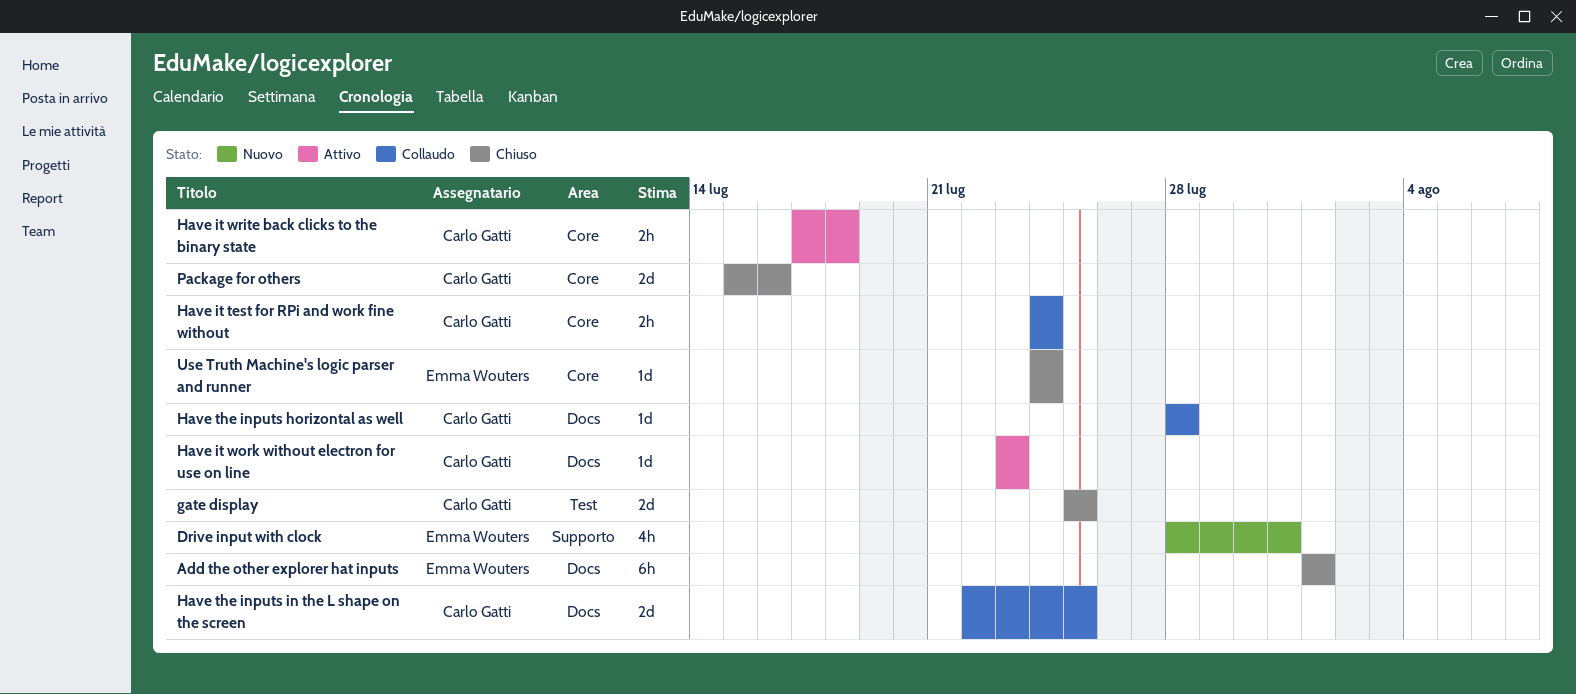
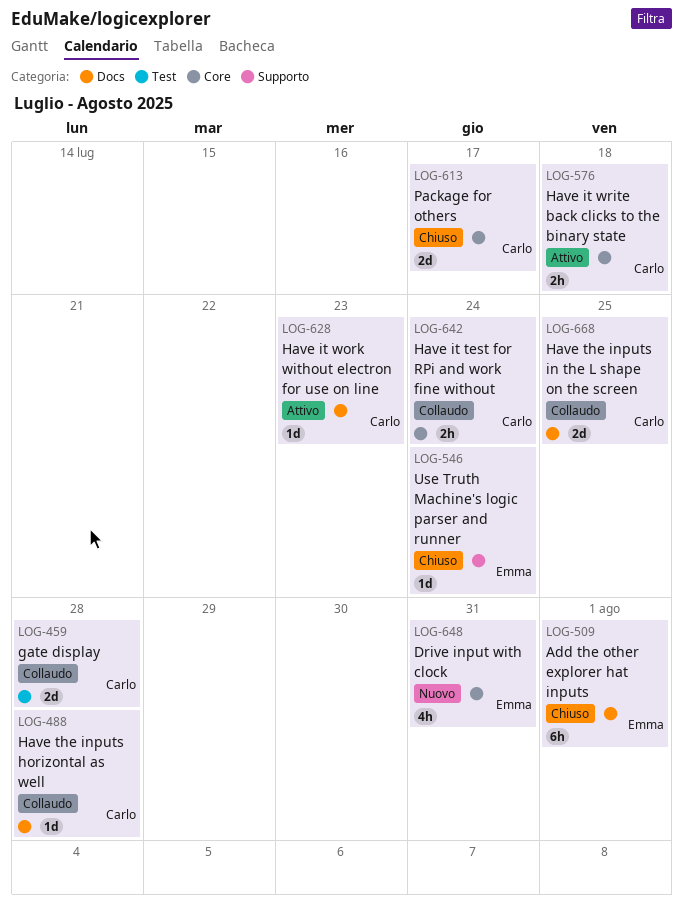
Drive input with clock, label: Supporto -> Core
gate display, status: Chiuso -> Collaudo
gate display, due: Jul 25 -> Jul 28
Package for others, due: Jul 16 -> Jul 17
Use Truth Machine's logic parser and runner, label: Core -> Supporto

